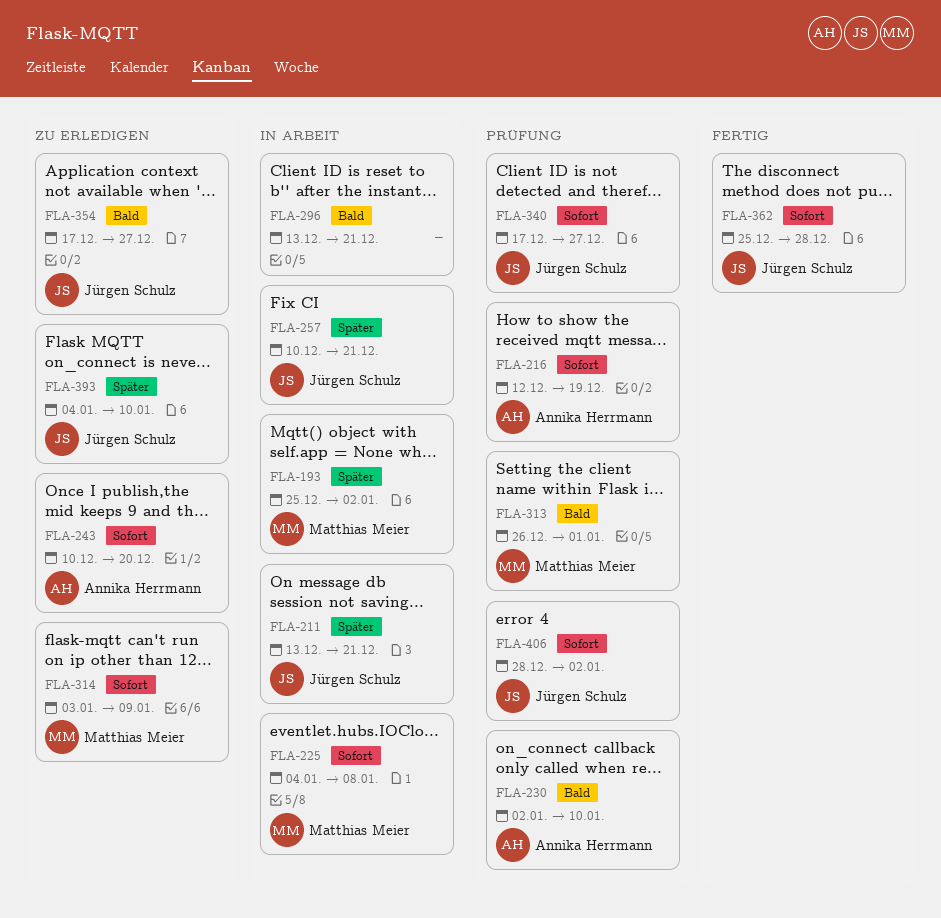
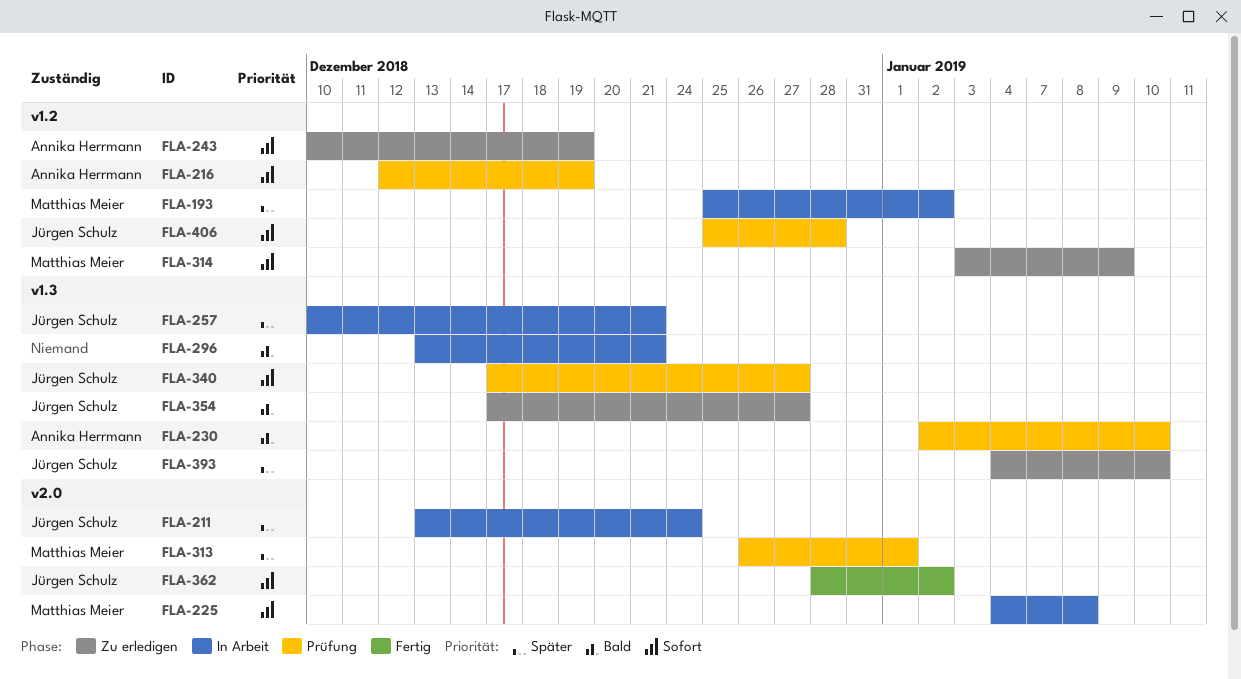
FLA-211, due: Dec 21 -> Dec 24
FLA-243, due: Dec 20 -> Dec 19
FLA-313, priority: Bald -> Später
FLA-362, start: Dec 25 -> Dec 28
FLA-362, due: Dec 28 -> Jan 2
FLA-406, start: Dec 28 -> Dec 25
FLA-406, due: Jan 2 -> Dec 28

